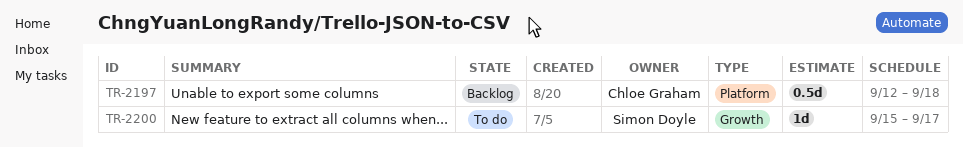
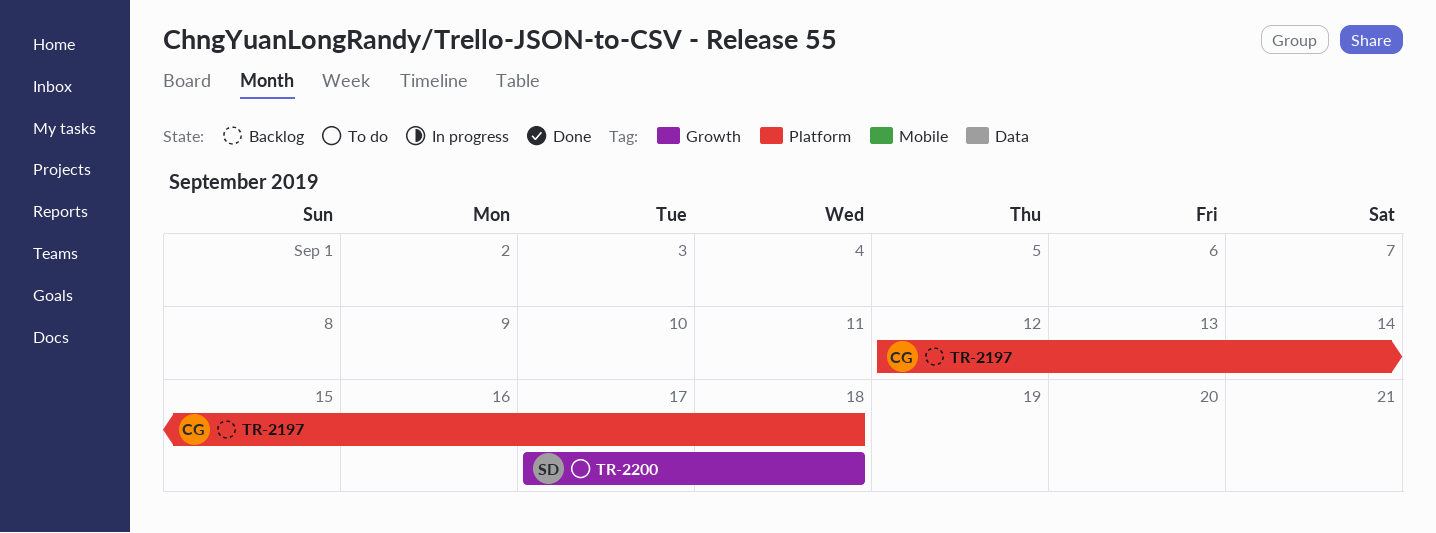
TR-2200, start: Sep 15 -> Sep 17
TR-2200, due: Sep 17 -> Sep 18

